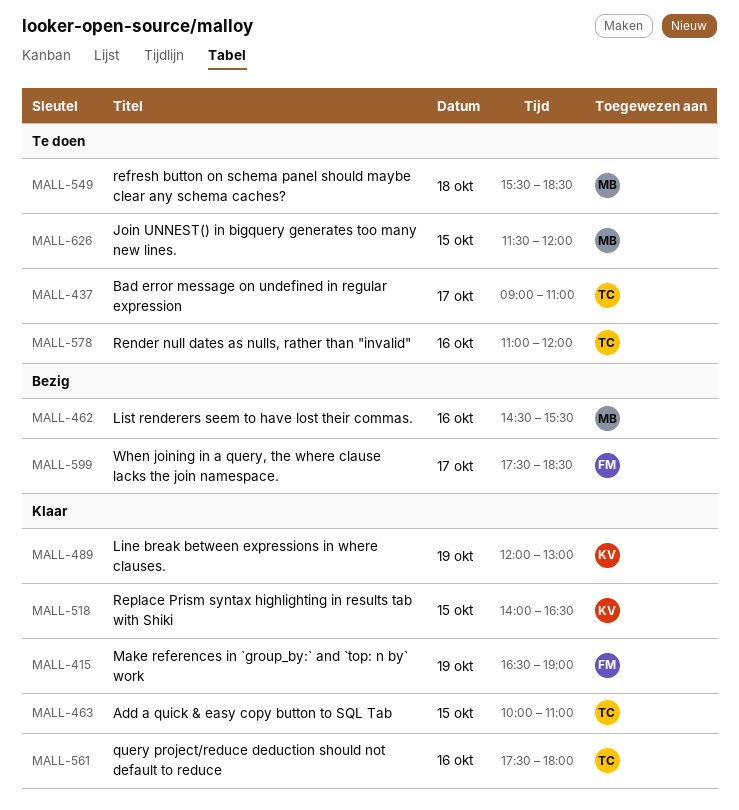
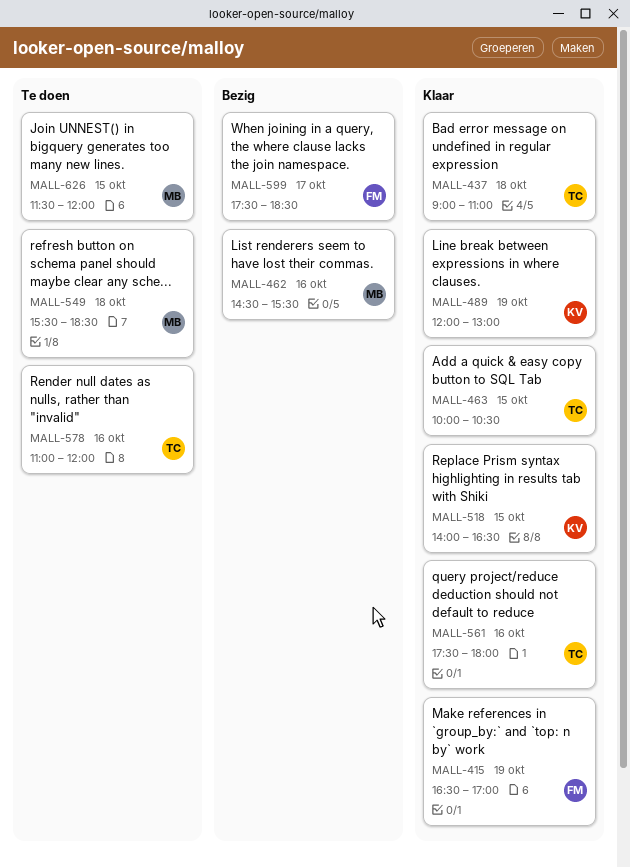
MALL-415, ends: 19:00 -> 17:00
MALL-437, status: Te doen -> Klaar
MALL-437, day: Oct 17 -> Oct 18
MALL-463, ends: 11:00 -> 10:30

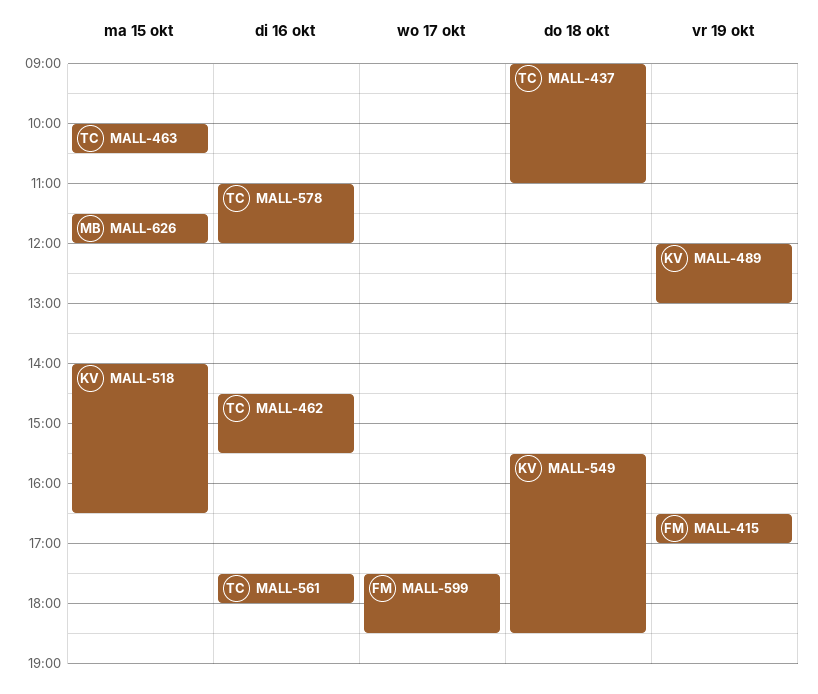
MALL-462, owner: MB -> TC
MALL-549, owner: MB -> KV

